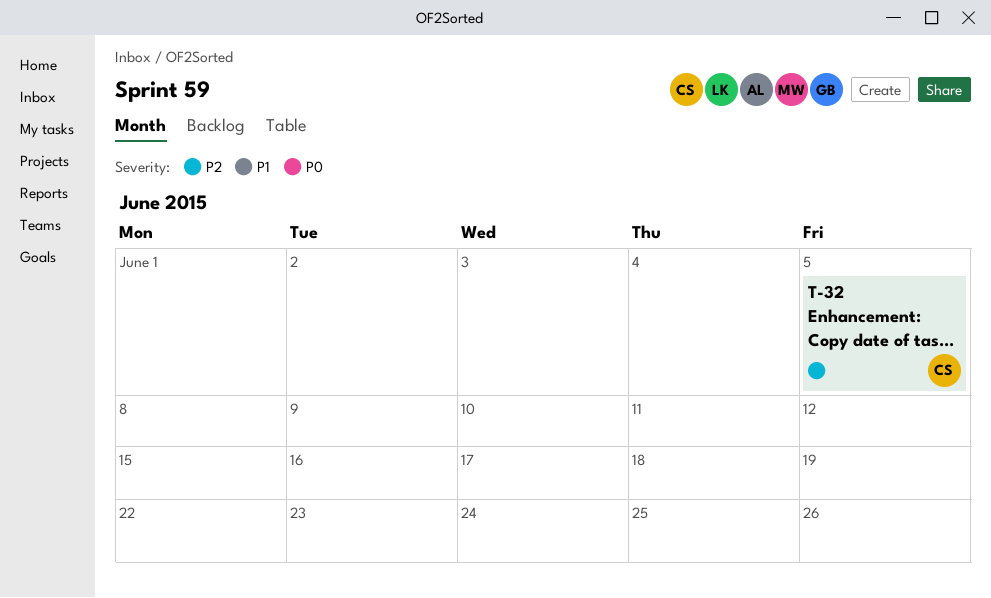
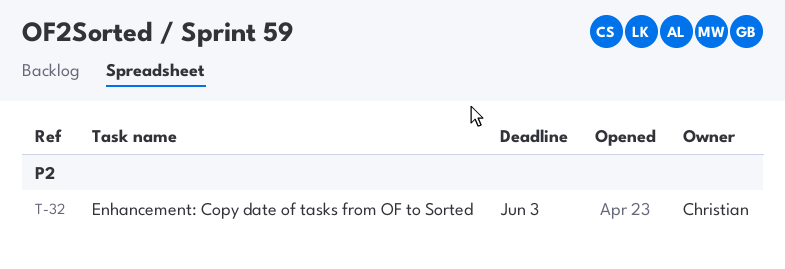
T-32, due: Jun 5 -> Jun 3

